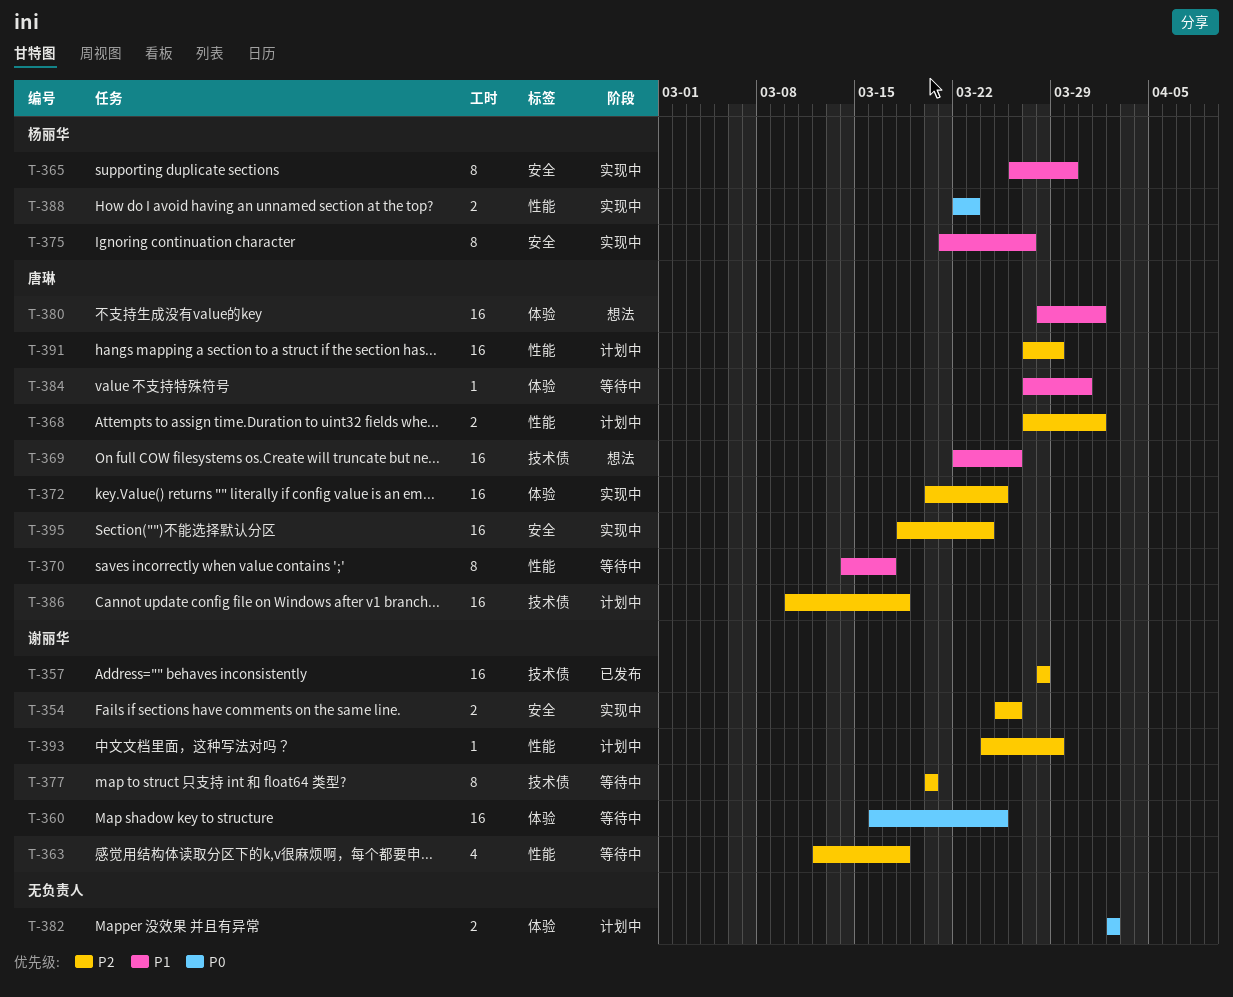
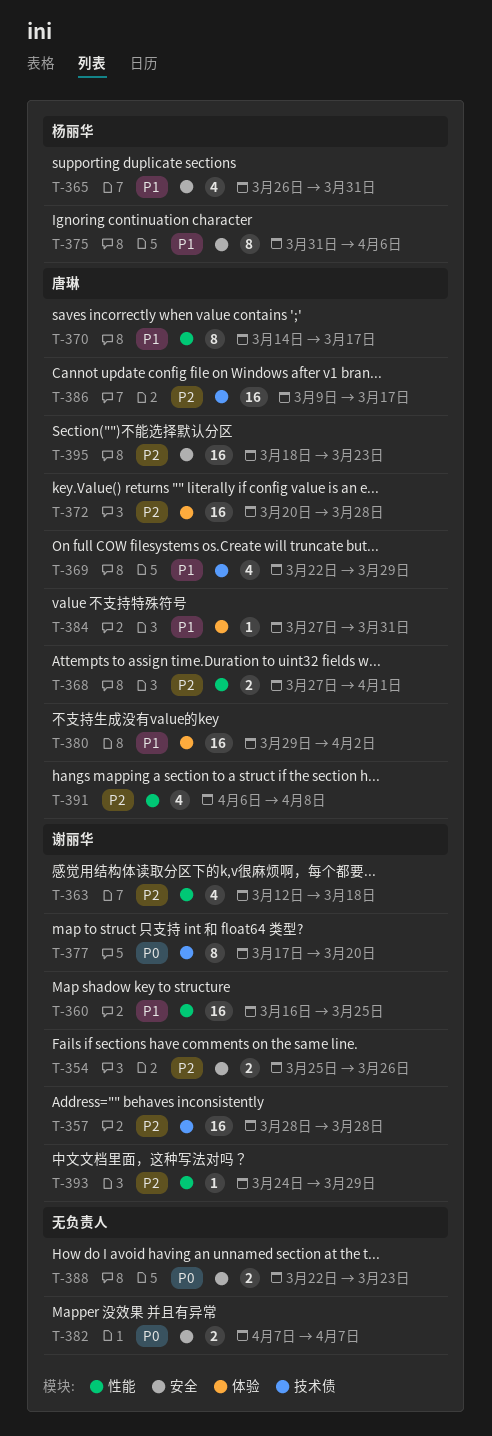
T-360, priority: P0 -> P1
T-360, label: 体验 -> 性能
T-365, estimate: 8 -> 4
T-365, due: Mar 30 -> Mar 31
T-369, estimate: 16 -> 4
T-369, due: Mar 26 -> Mar 29
T-372, due: Mar 25 -> Mar 28
T-375, start: Mar 21 -> Mar 31
T-375, due: Mar 27 -> Apr 6
T-377, priority: P2 -> P0
T-377, start: Mar 20 -> Mar 17
T-380, start: Mar 28 -> Mar 29
T-380, due: Apr 1 -> Apr 2
T-382, label: 体验 -> 安全
T-382, start: Apr 2 -> Apr 7
T-382, due: Apr 2 -> Apr 7
T-386, start: Mar 10 -> Mar 9
T-386, due: Mar 18 -> Mar 17
T-388, owner: 杨丽华 -> none
T-388, label: 性能 -> 安全
T-391, estimate: 16 -> 4
T-391, start: Mar 27 -> Apr 6
T-391, due: Mar 29 -> Apr 8
T-395, due: Mar 24 -> Mar 23

